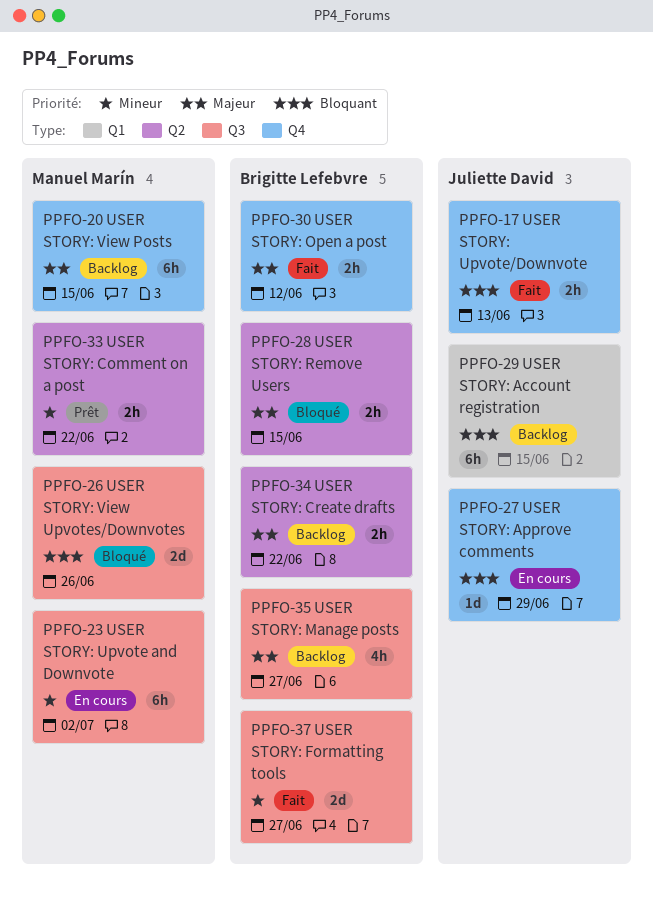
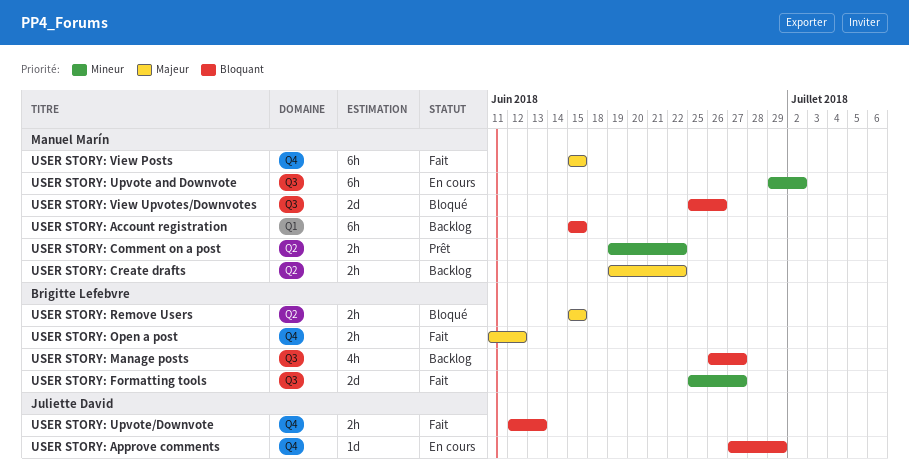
USER STORY: Account registration, owner: Juliette David -> Manuel Marín
USER STORY: Create drafts, owner: Brigitte Lefebvre -> Manuel Marín
USER STORY: Manage posts, priority: Majeur -> Bloquant
USER STORY: View Posts, status: Backlog -> Fait

